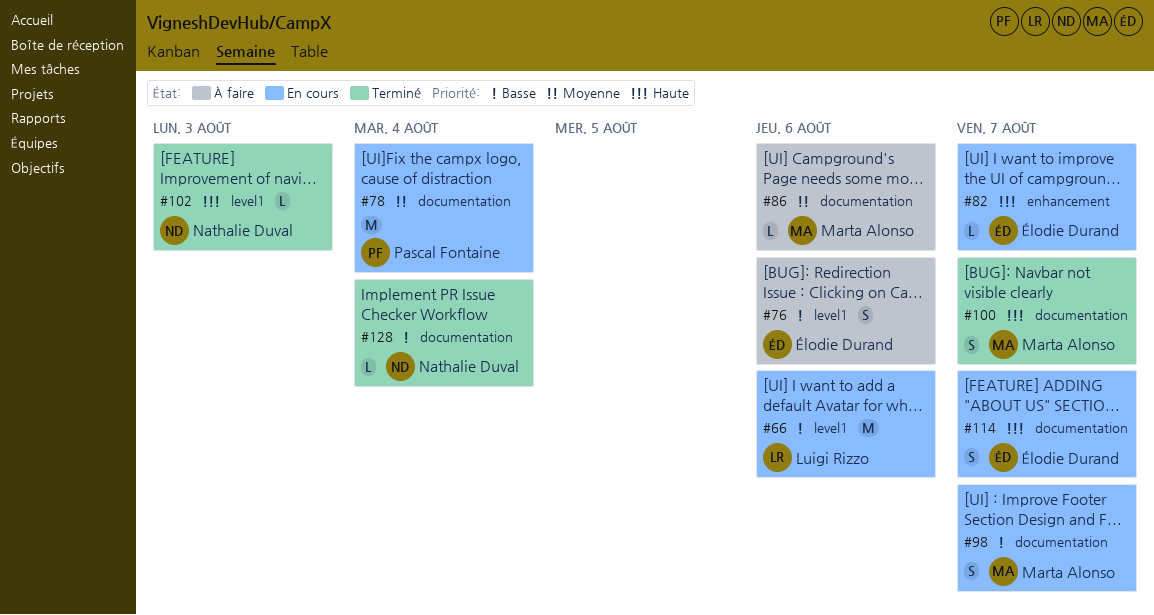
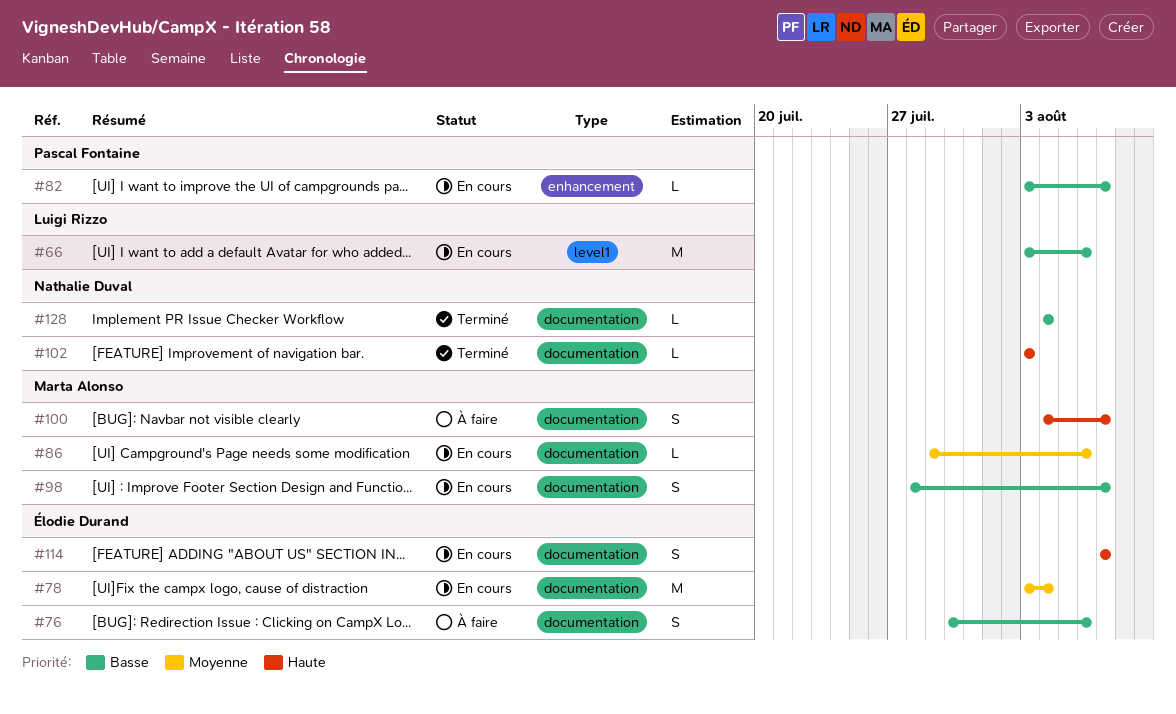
#76, label: level1 -> documentation
#78, owner: Pascal Fontaine -> Élodie Durand
#82, owner: Élodie Durand -> Pascal Fontaine
#82, priority: Haute -> Basse
#86, status: À faire -> En cours
#100, status: Terminé -> À faire
#102, label: level1 -> documentation

